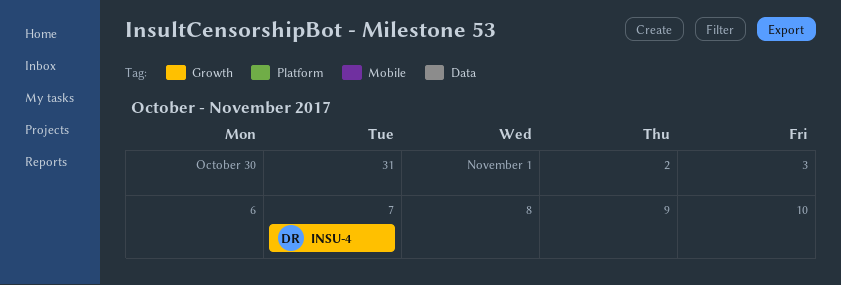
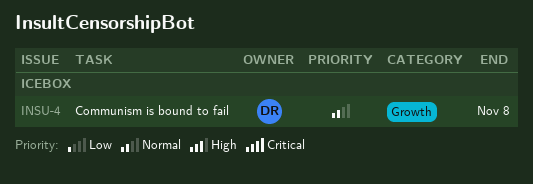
INSU-4, due: Nov 7 -> Nov 8

